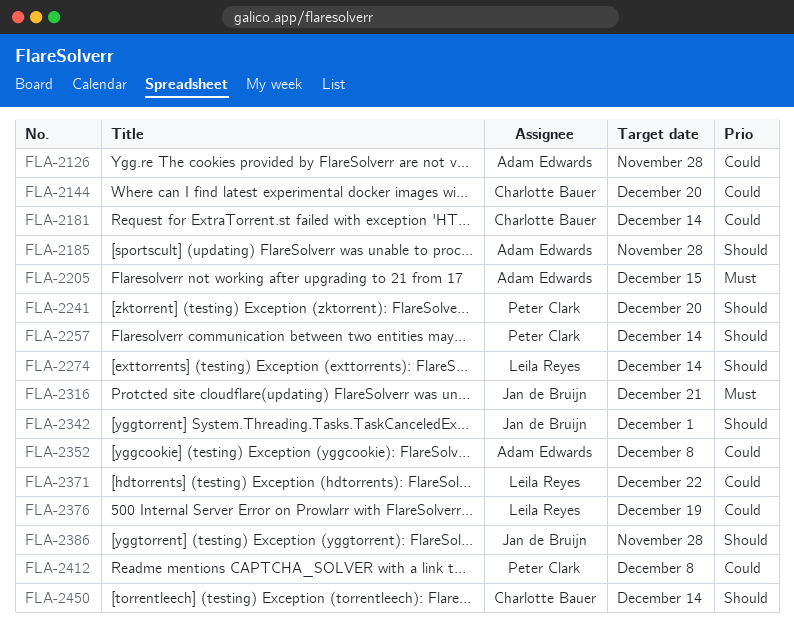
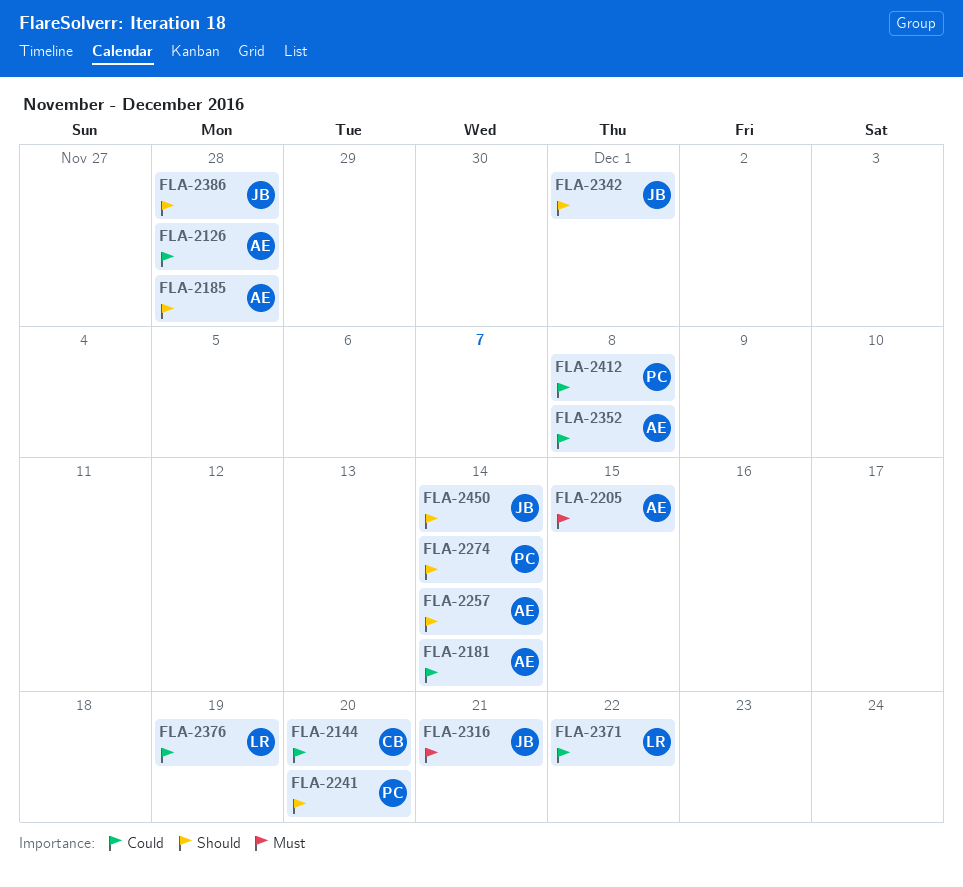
FLA-2181, owner: Charlotte Bauer -> Adam Edwards
FLA-2257, owner: Peter Clark -> Adam Edwards
FLA-2274, owner: Leila Reyes -> Peter Clark
FLA-2450, owner: Charlotte Bauer -> Jan de Bruijn

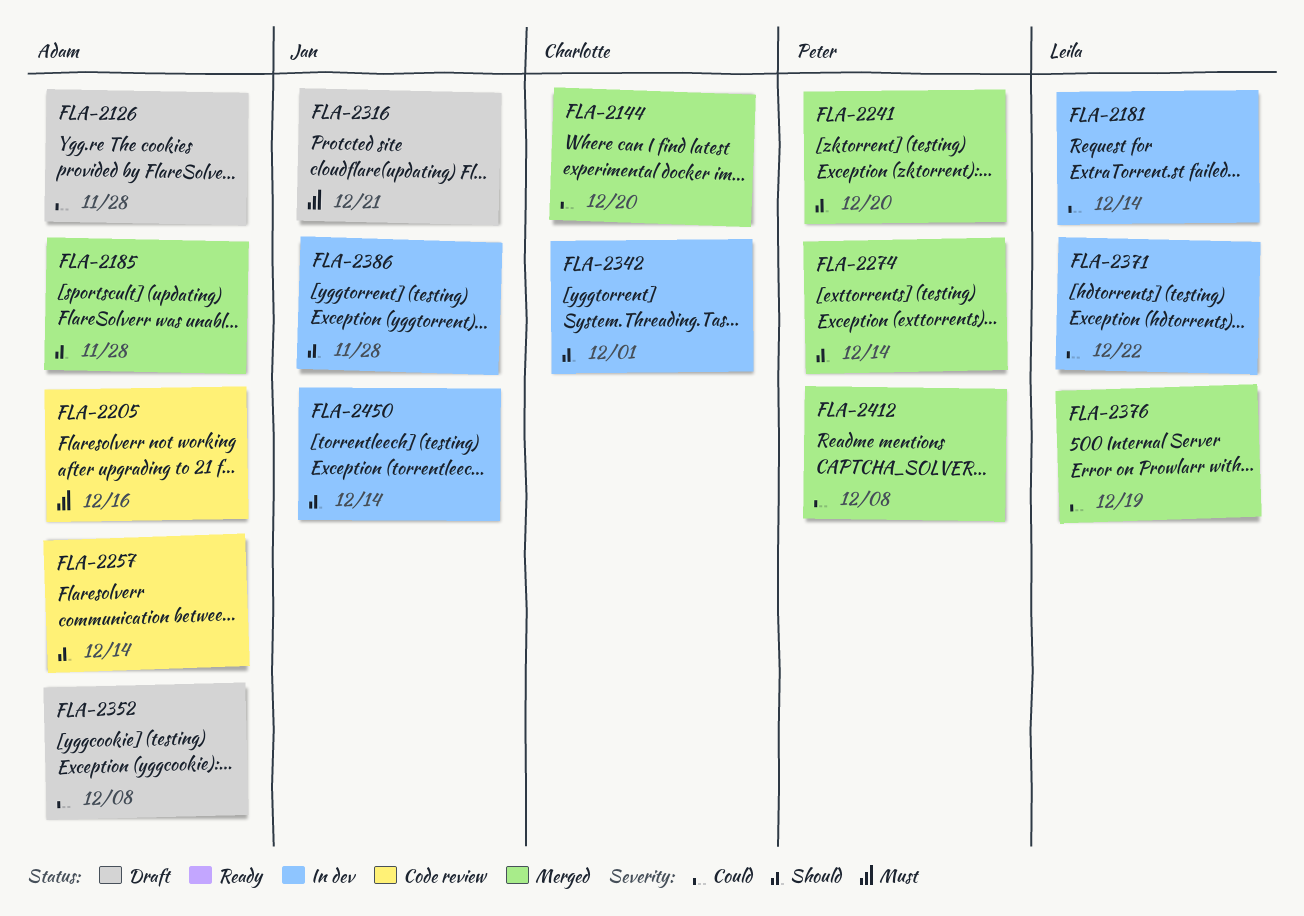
FLA-2181, owner: Adam -> Leila
FLA-2205, due: Dec 15 -> Dec 16
FLA-2342, owner: Jan -> Charlotte

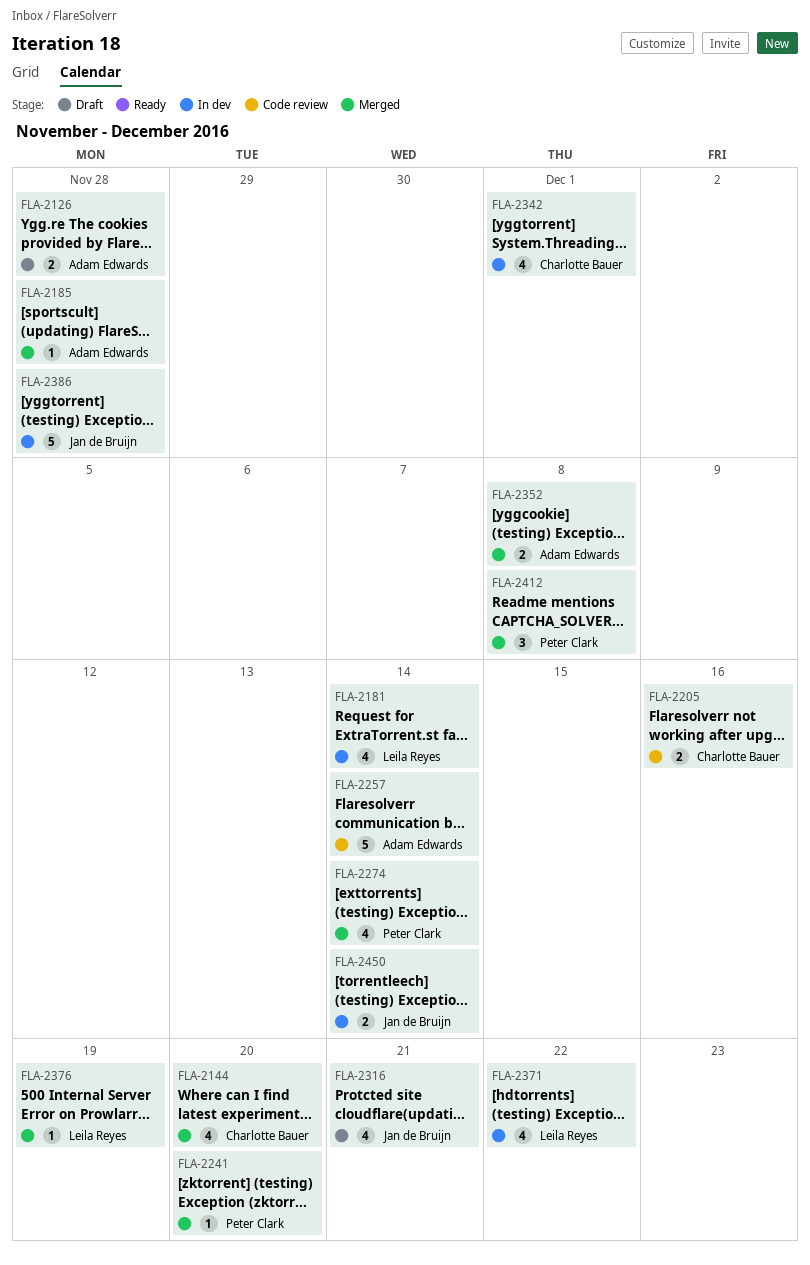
FLA-2205, owner: Adam Edwards -> Charlotte Bauer
FLA-2352, status: Draft -> Merged

